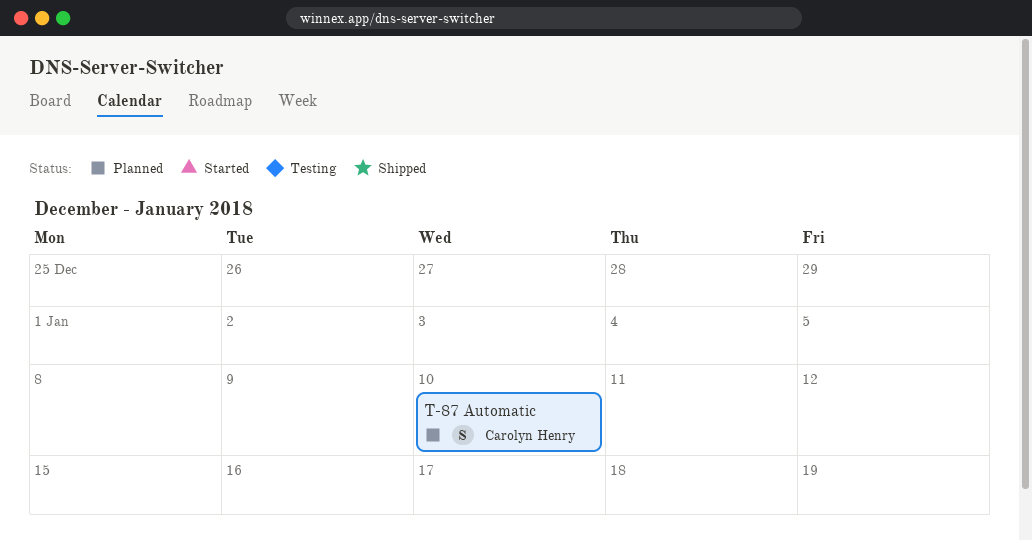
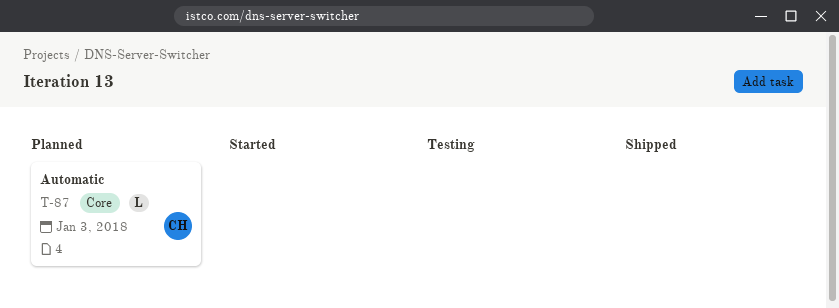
T-87, estimate: S -> L
T-87, due: Jan 10 -> Jan 3

